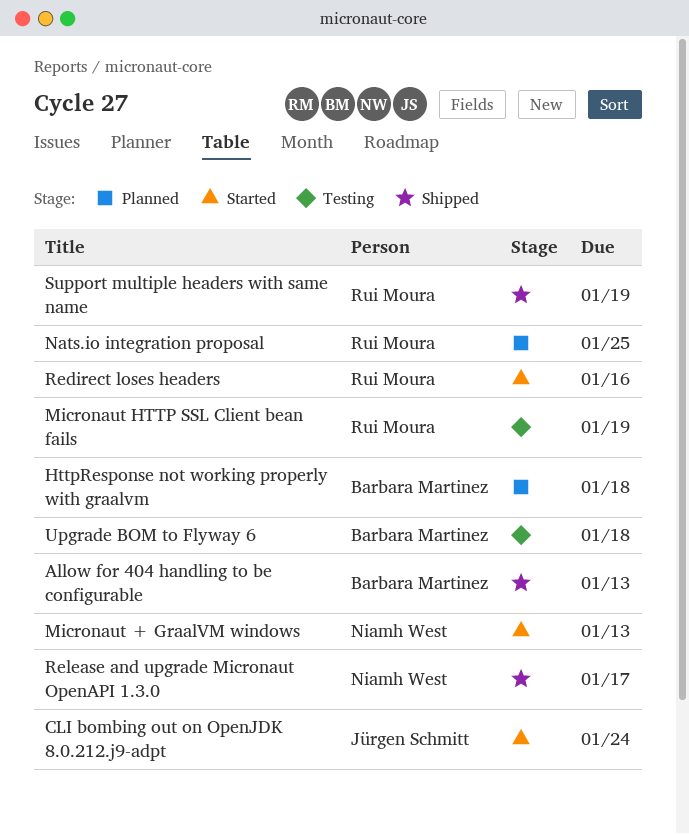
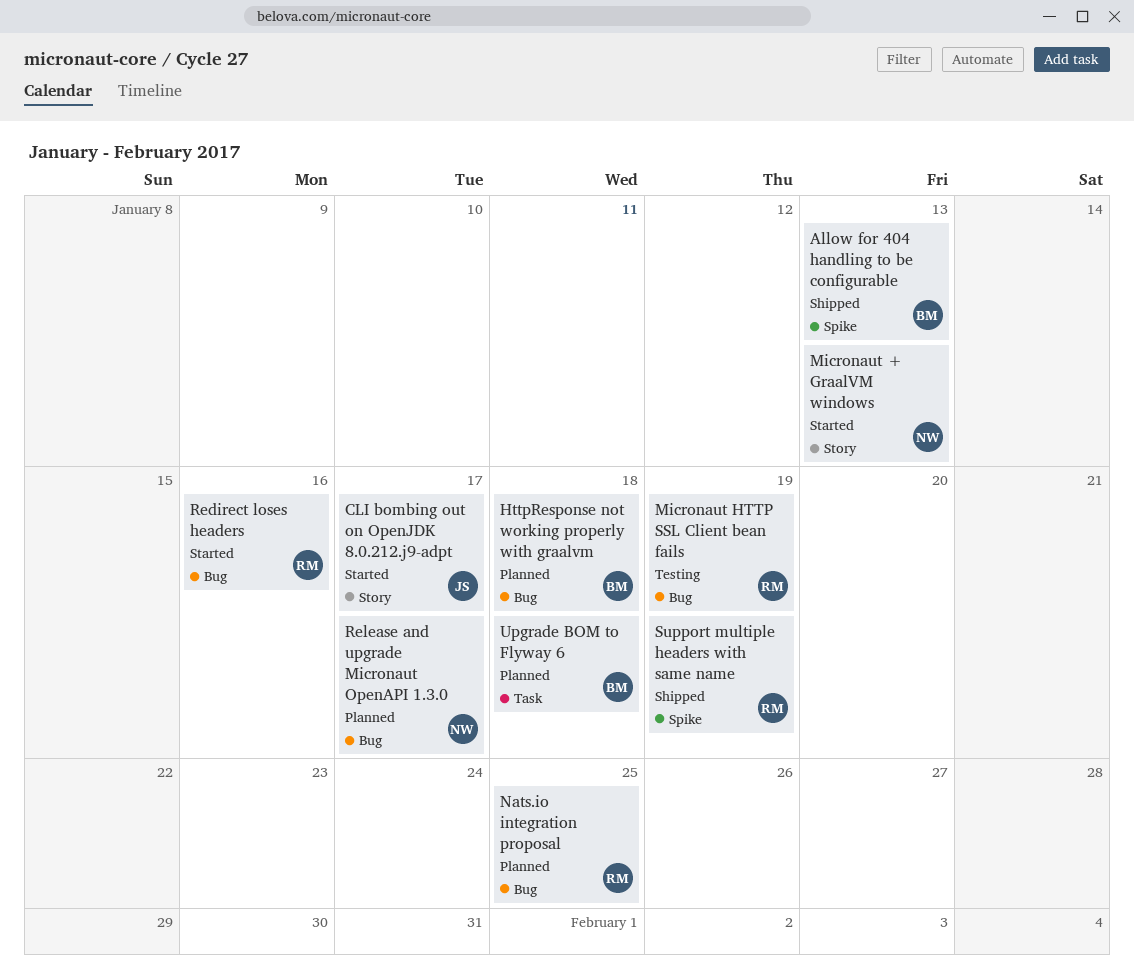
CLI bombing out on OpenJDK 8.0.212.j9-adpt, due: Jan 24 -> Jan 17
Release and upgrade Micronaut OpenAPI 1.3.0, status: Shipped -> Planned
Upgrade BOM to Flyway 6, status: Testing -> Planned

